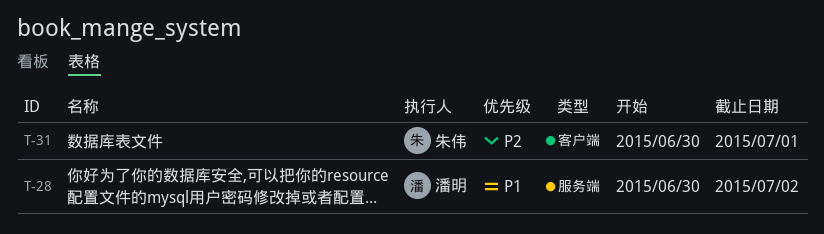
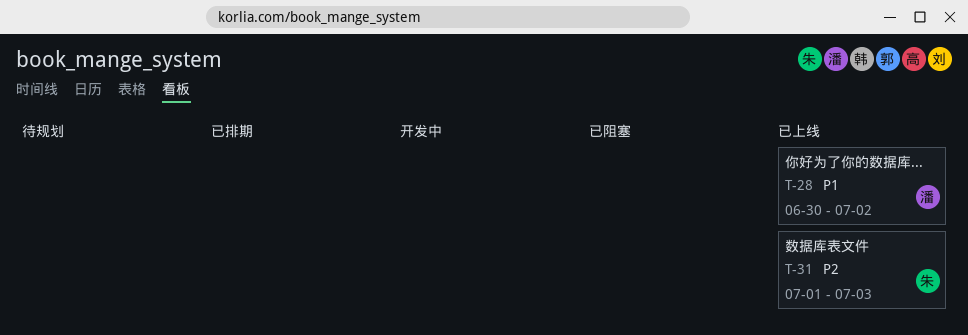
T-31, start: Jun 30 -> Jul 1
T-31, due: Jul 1 -> Jul 3

